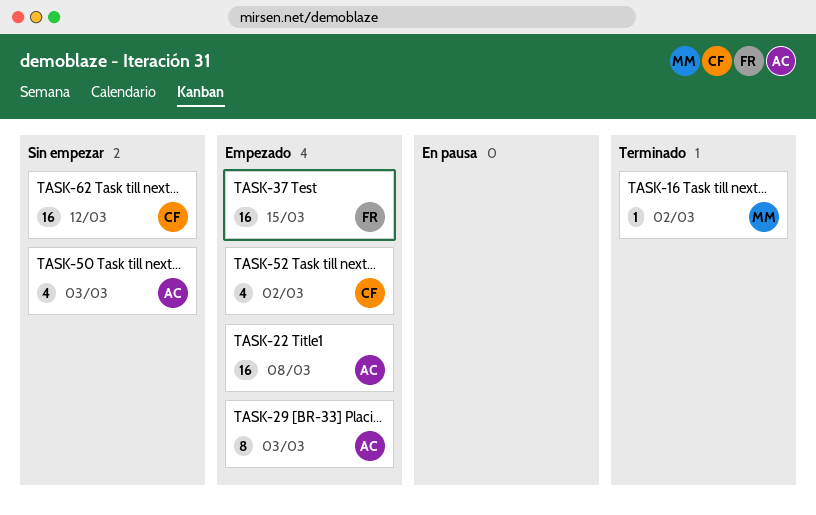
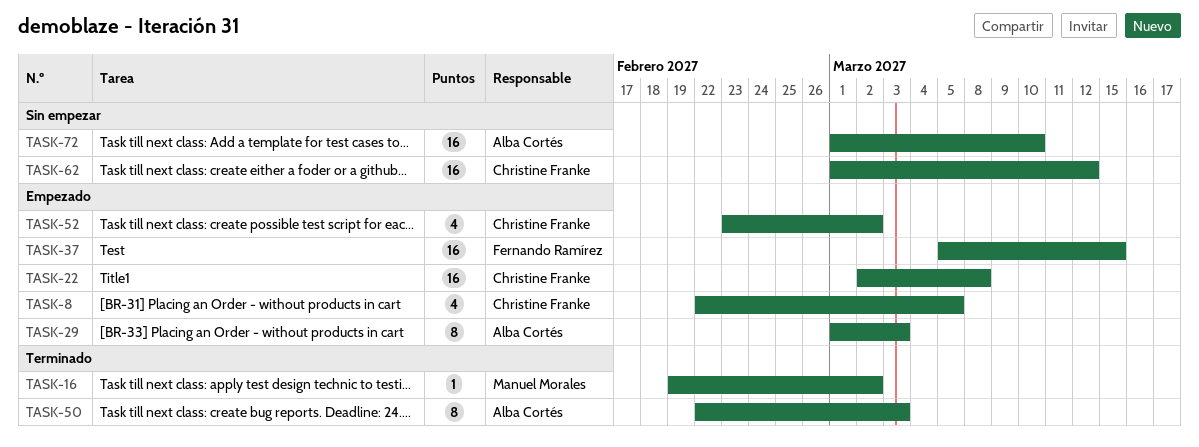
TASK-8: none -> present
TASK-22, owner: Alba Cortés -> Christine Franke
TASK-50, status: Sin empezar -> Terminado
TASK-50, estimate: 4 -> 8
TASK-72: none -> present

